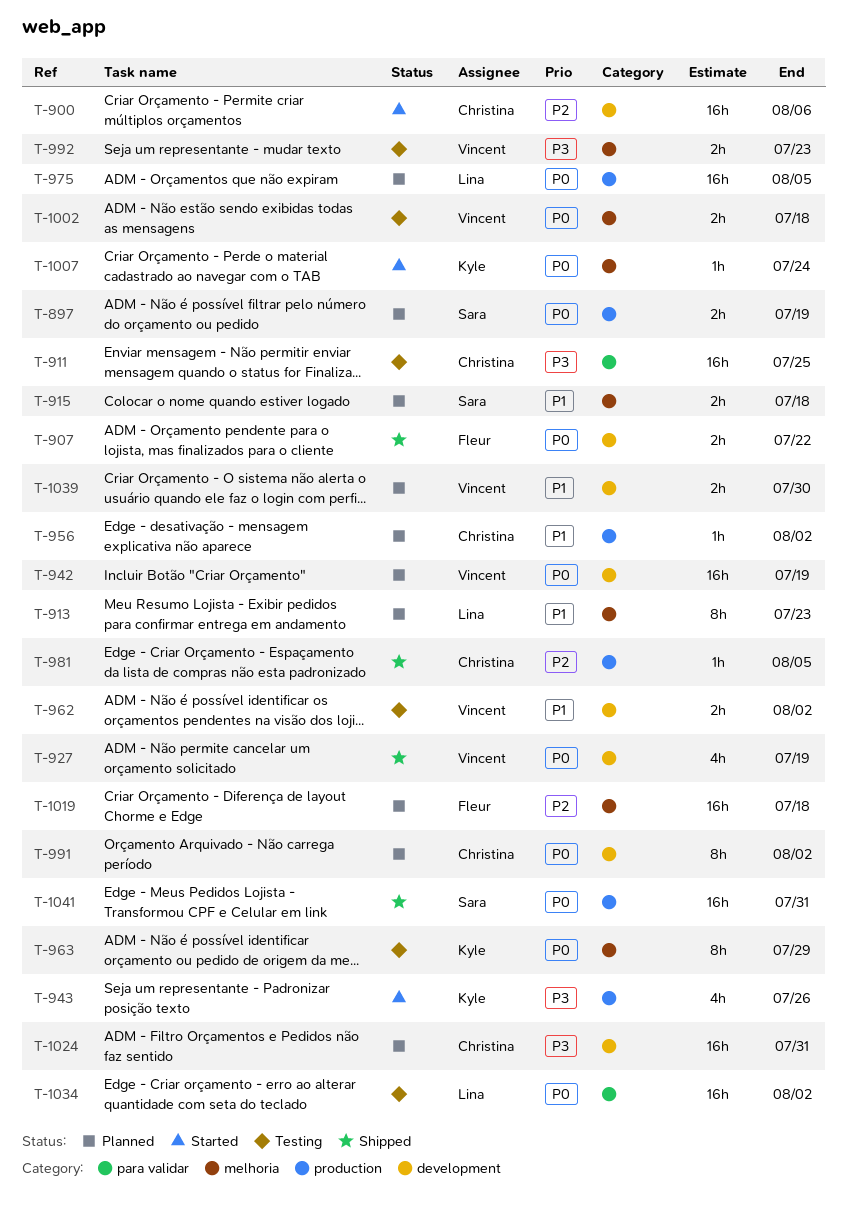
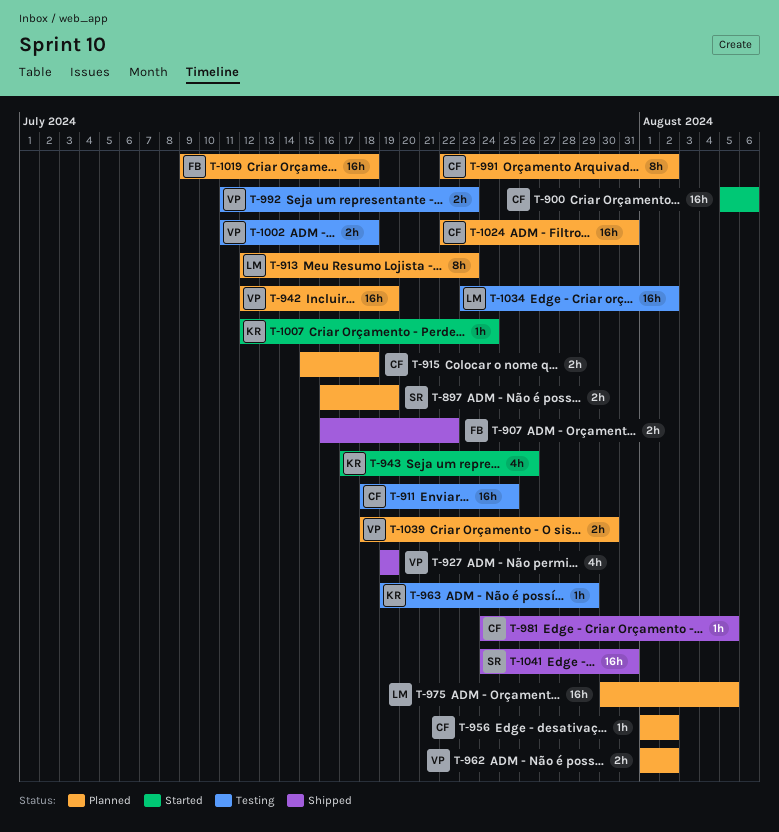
T-915, owner: Sara -> Christina
T-962, status: Testing -> Planned
T-963, estimate: 8h -> 1h

